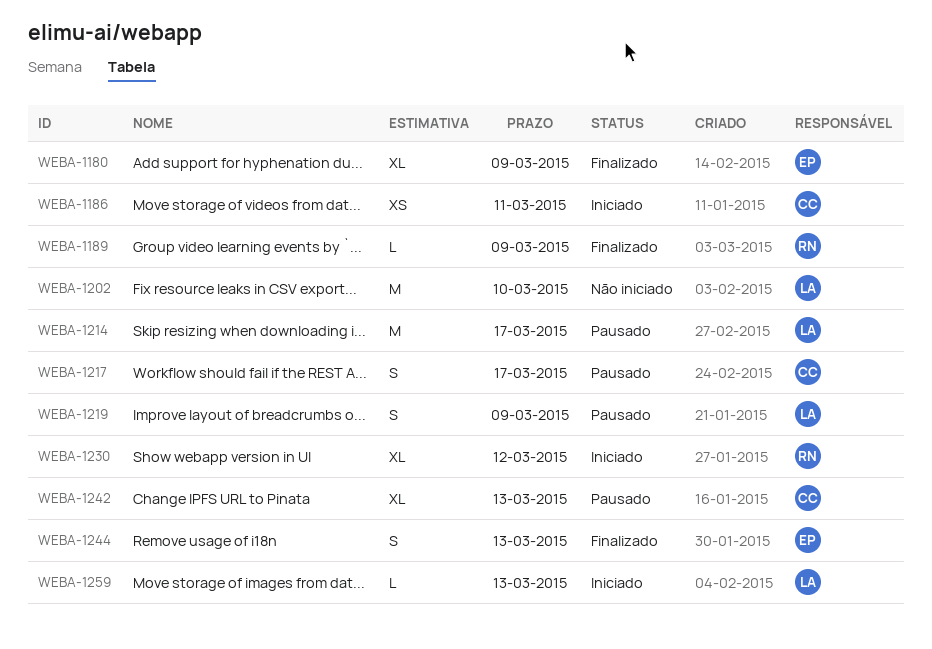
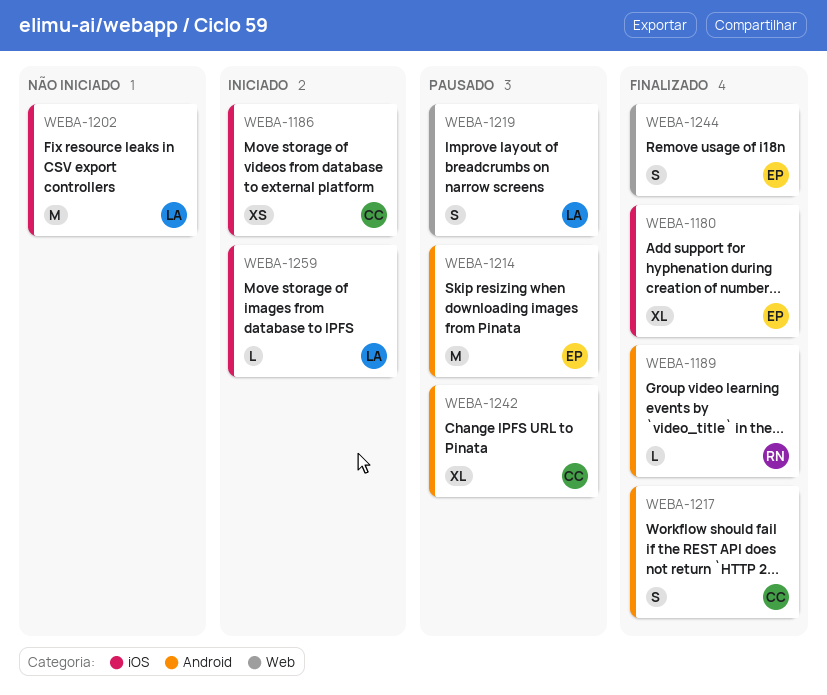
WEBA-1214, owner: LA -> EP
WEBA-1217, status: Pausado -> Finalizado
WEBA-1230: present -> none

